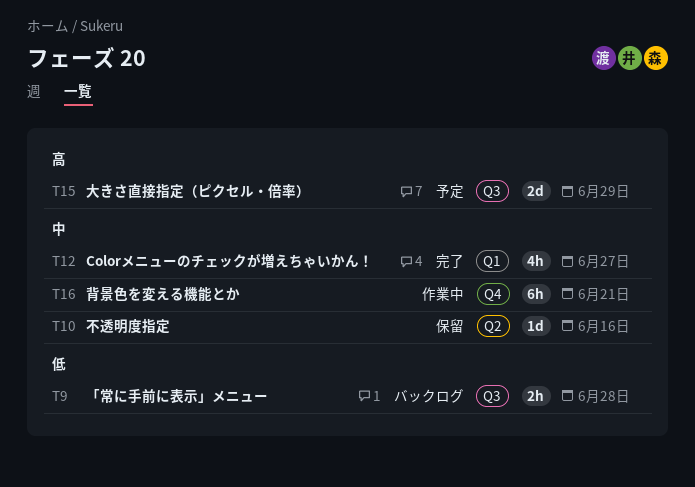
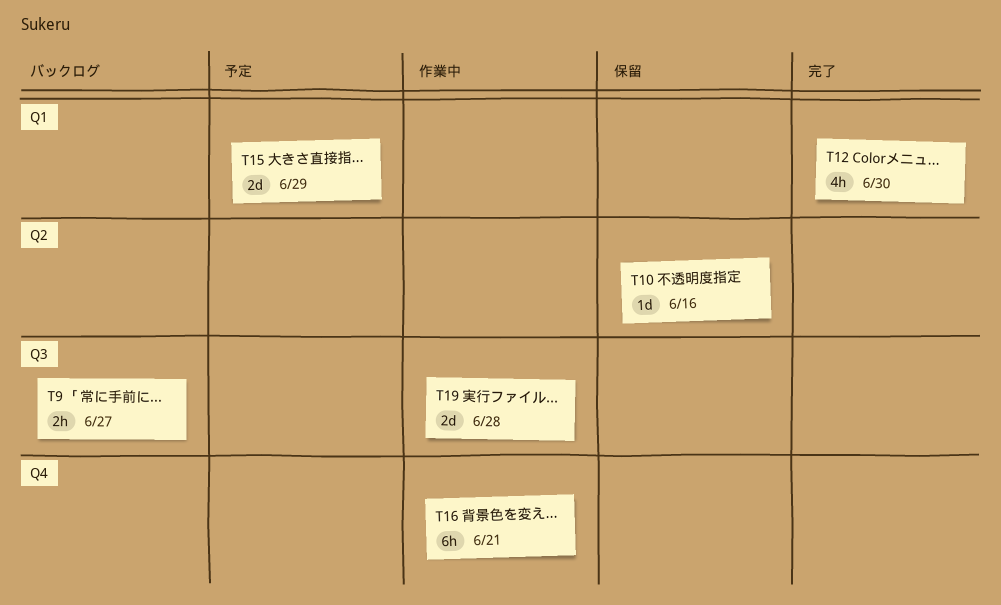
T9, due: Jun 28 -> Jun 27
T12, due: Jun 27 -> Jun 30
T15, label: Q3 -> Q1
T19: none -> present

